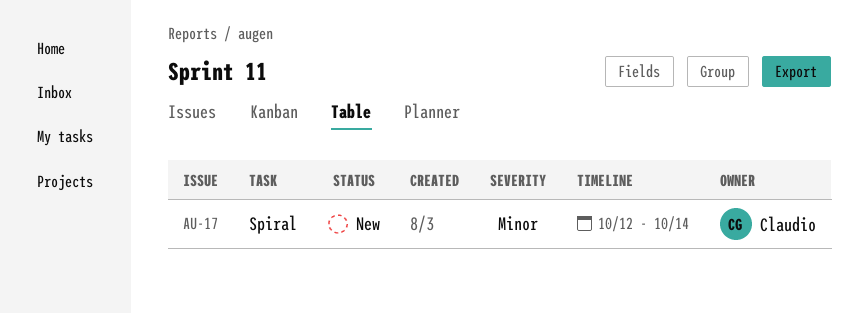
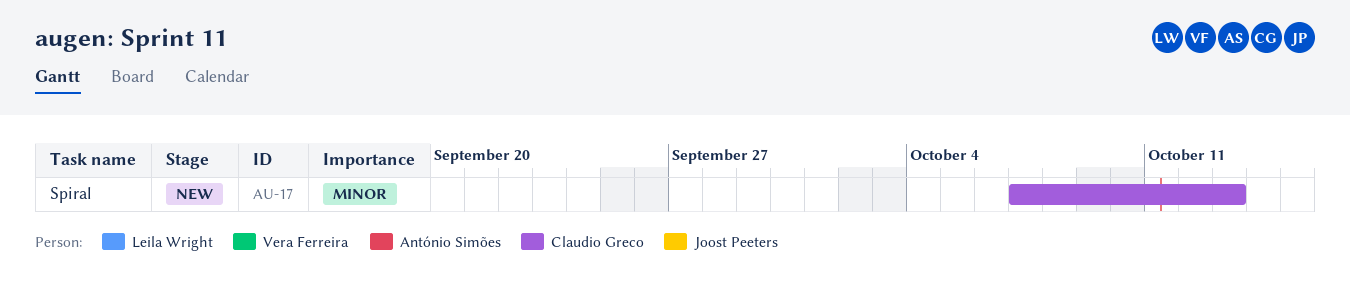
AU-17, start: Oct 12 -> Oct 7
AU-17, due: Oct 14 -> Oct 13

